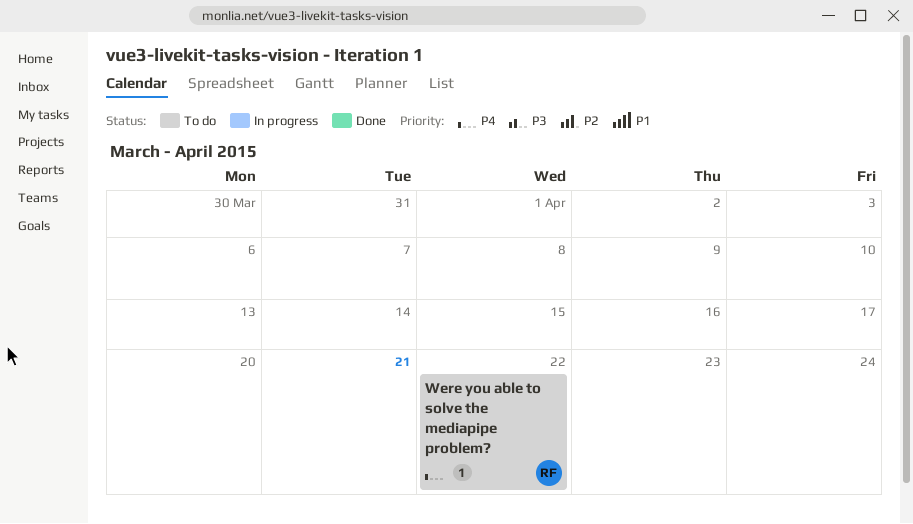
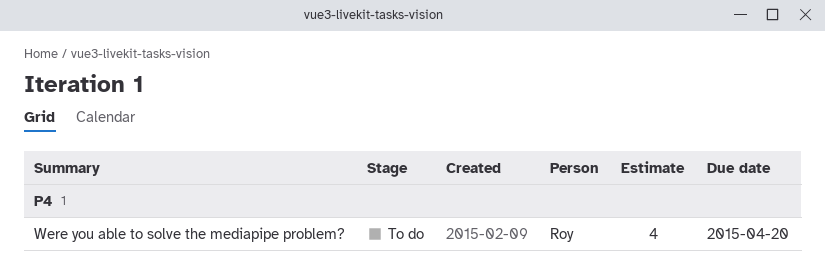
Were you able to solve the mediapipe problem?, estimate: 1 -> 4
Were you able to solve the mediapipe problem?, due: Apr 22 -> Apr 20

